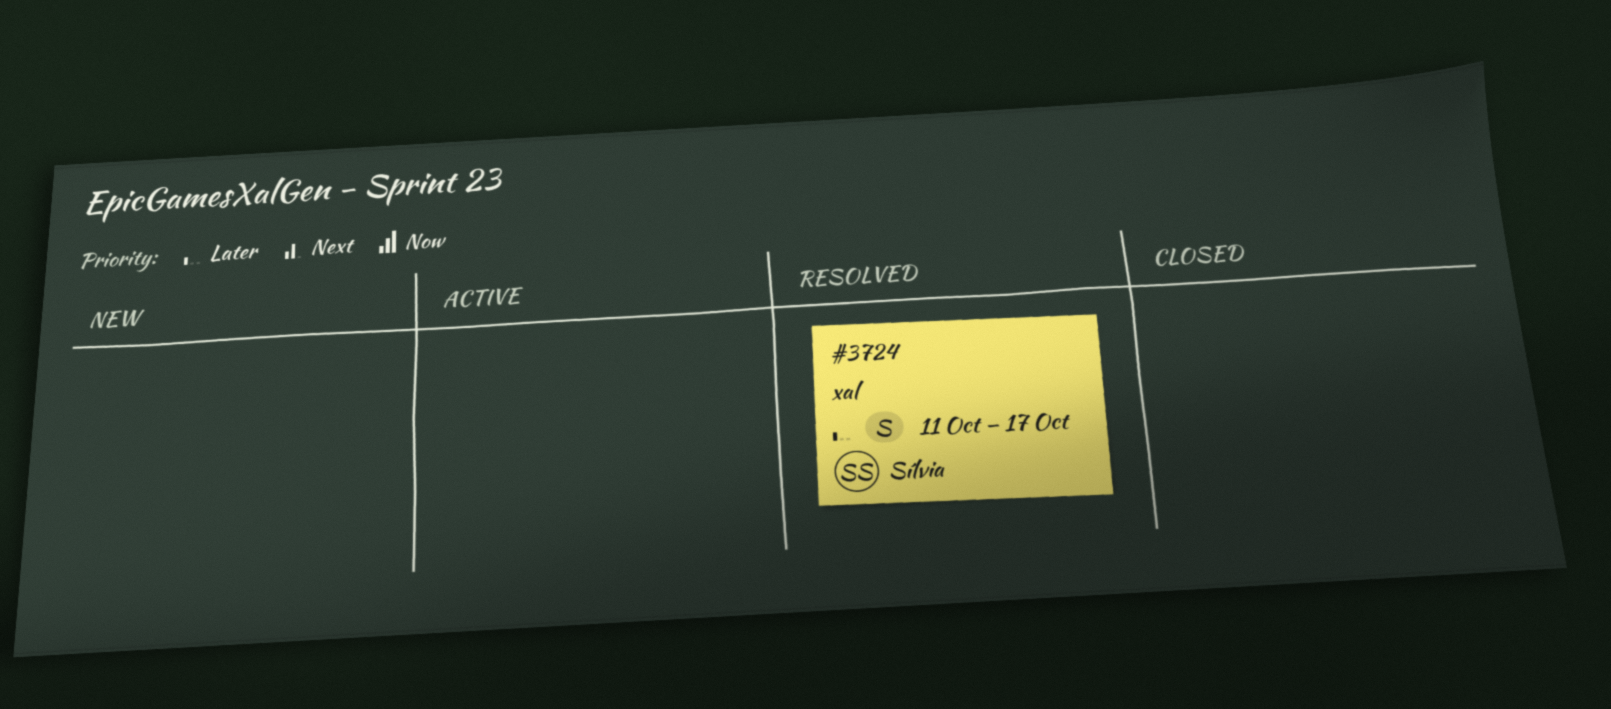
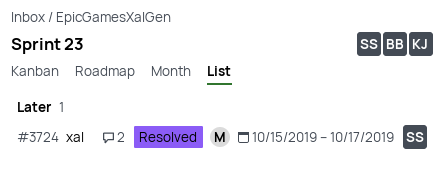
#3724, estimate: S -> M
#3724, start: Oct 11 -> Oct 15

